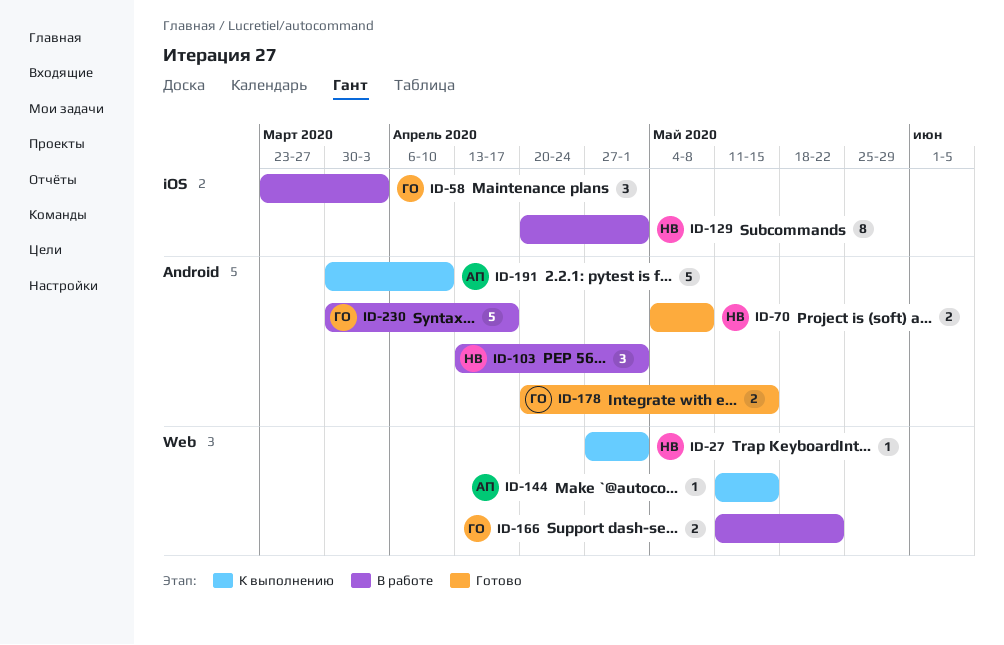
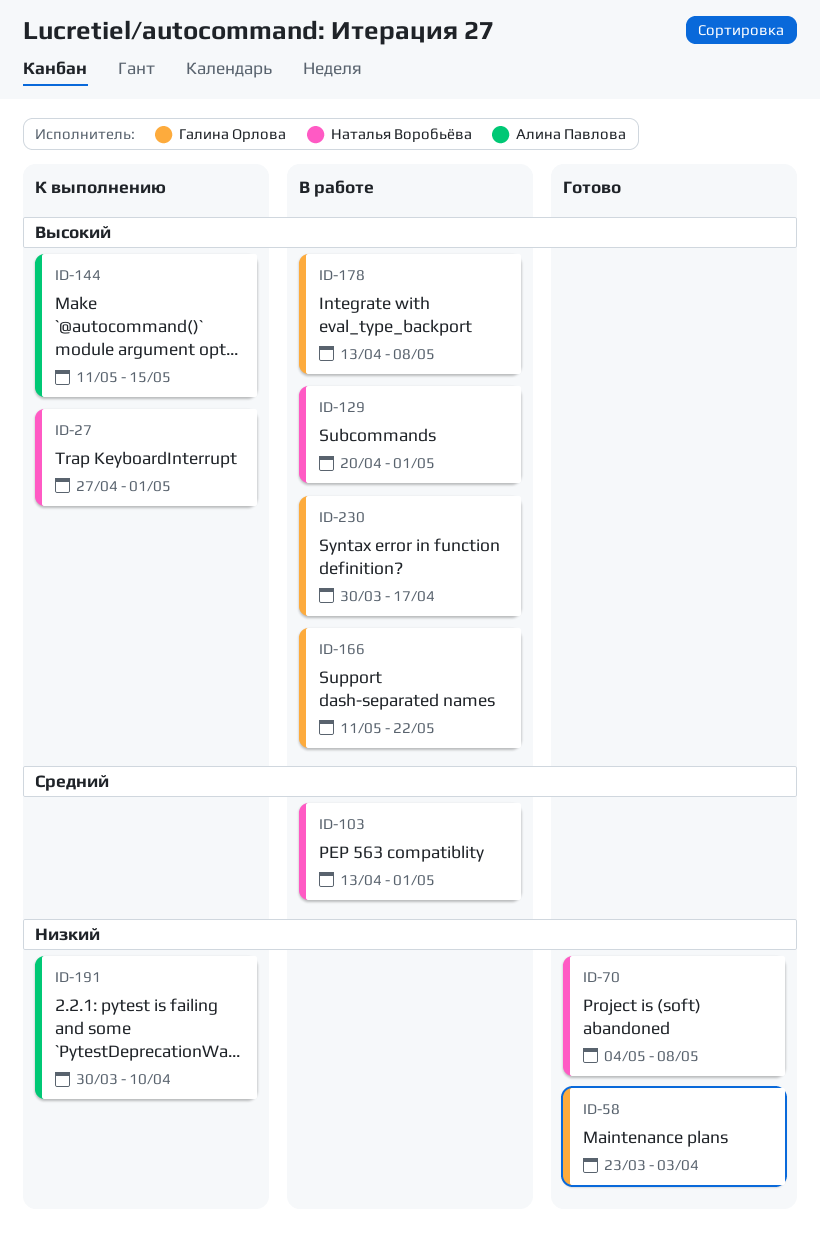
ID-58, status: В работе -> Готово
ID-178, status: Готово -> В работе
ID-178, start: Apr 20 -> Apr 13
ID-178, due: May 15 -> May 8

